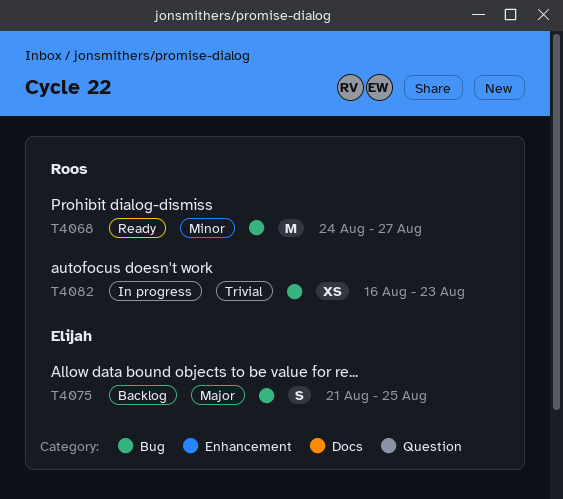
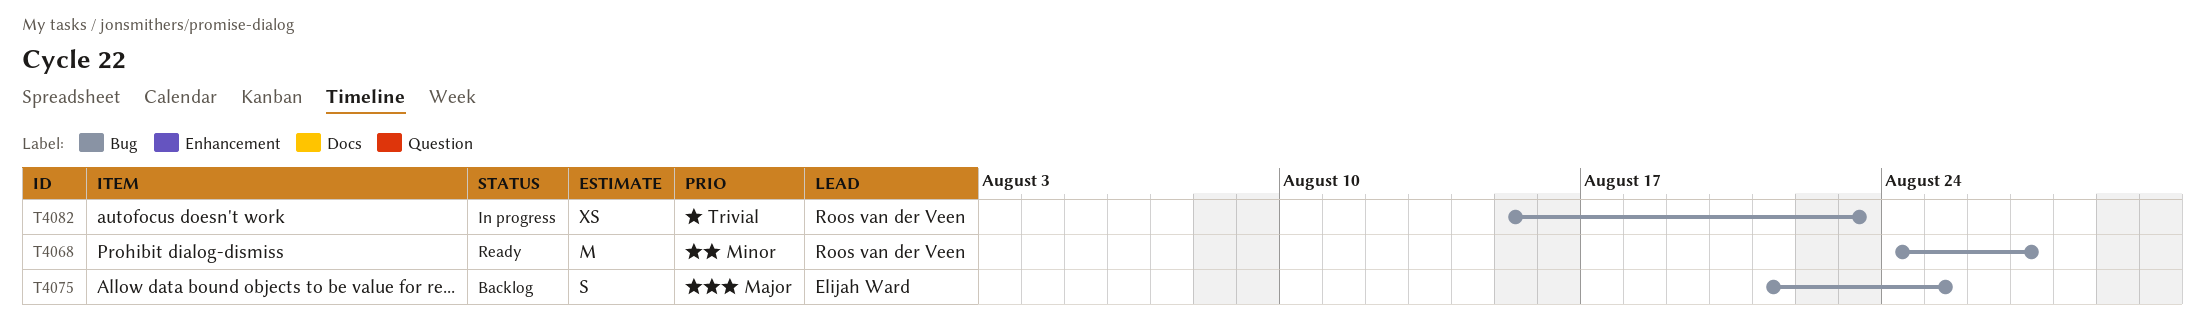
T4082, start: Aug 16 -> Aug 15

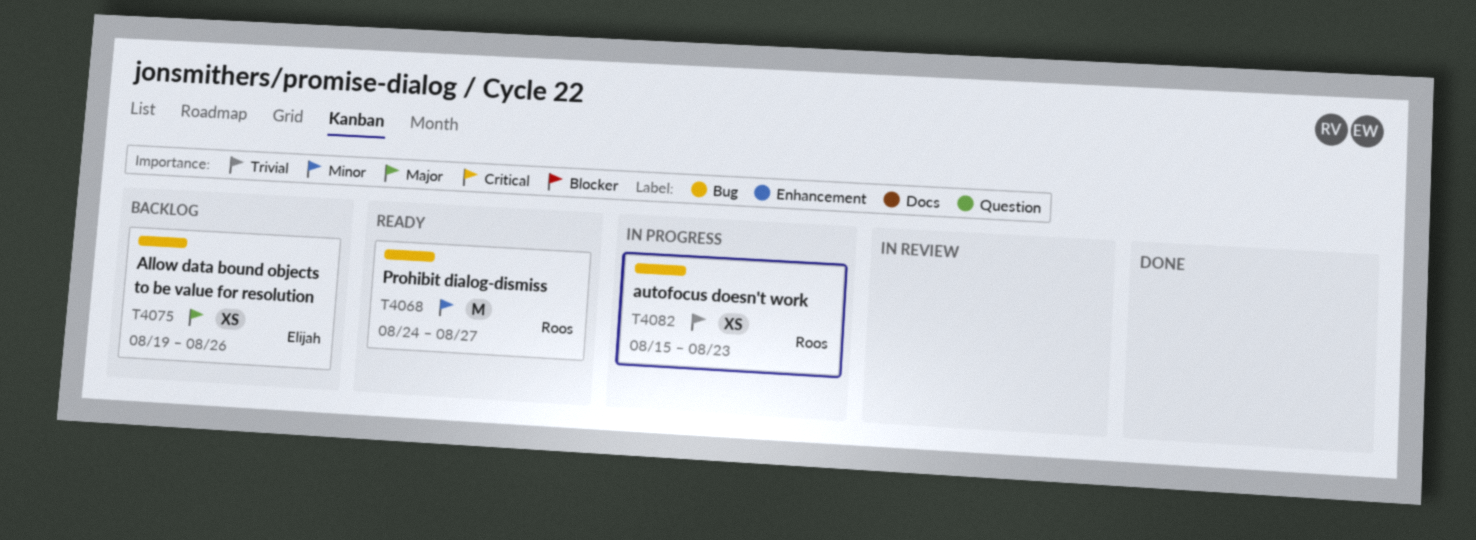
T4075, estimate: S -> XS
T4075, start: Aug 21 -> Aug 19
T4075, due: Aug 25 -> Aug 26

